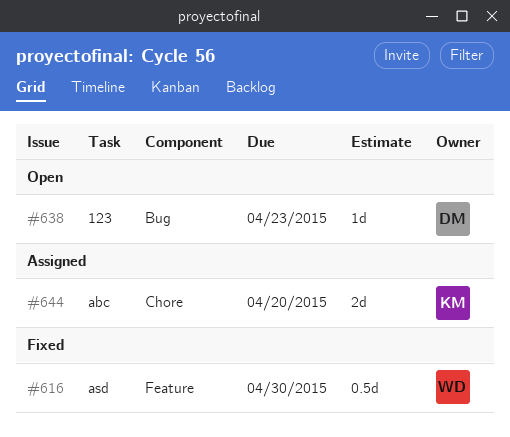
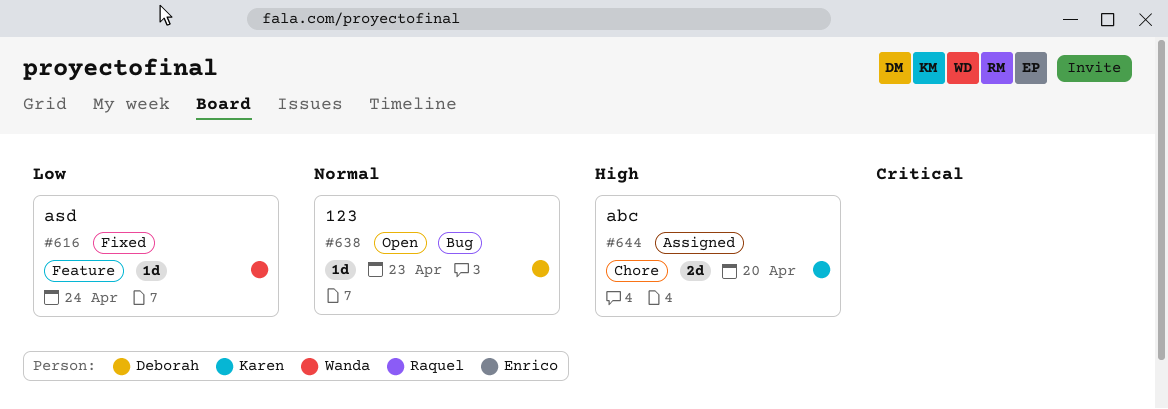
#616, estimate: 0.5d -> 1d
#616, due: Apr 30 -> Apr 24

